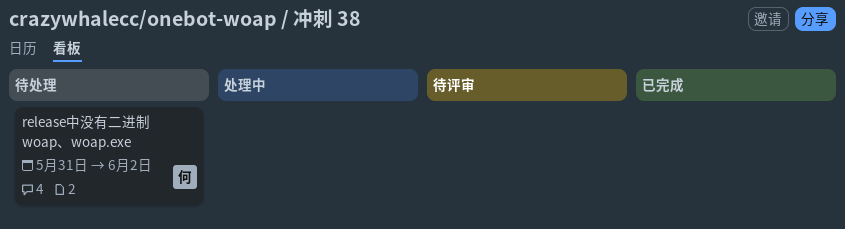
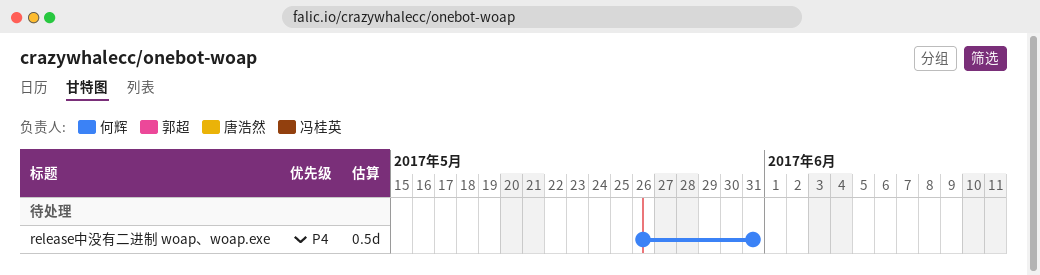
release中没有二进制 woap、woap.exe, start: May 31 -> May 26
release中没有二进制 woap、woap.exe, due: Jun 2 -> May 31

